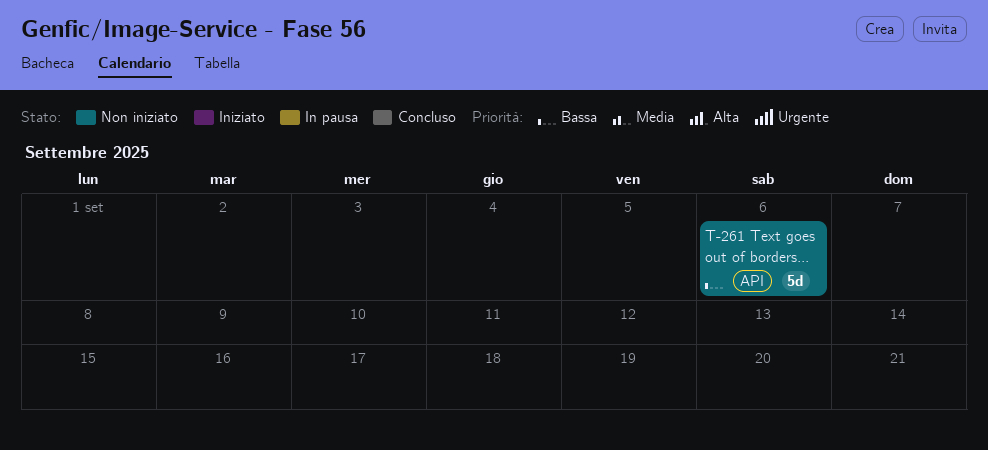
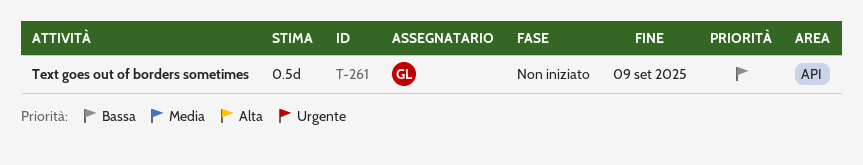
T-261, estimate: 5d -> 0.5d
T-261, due: Sep 6 -> Sep 9

